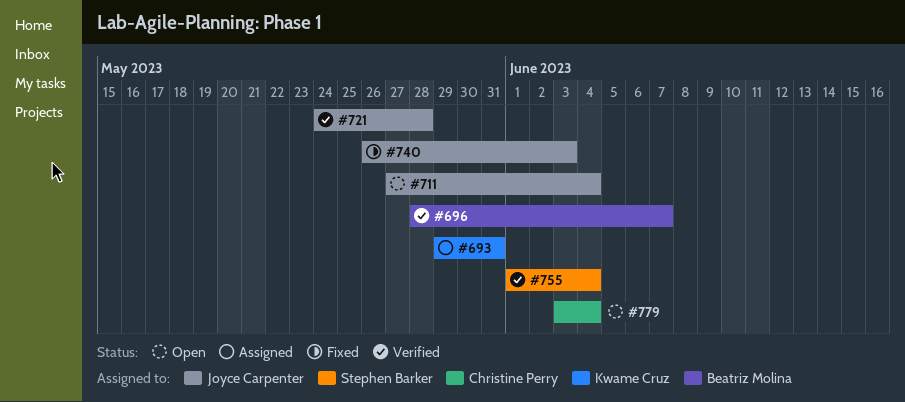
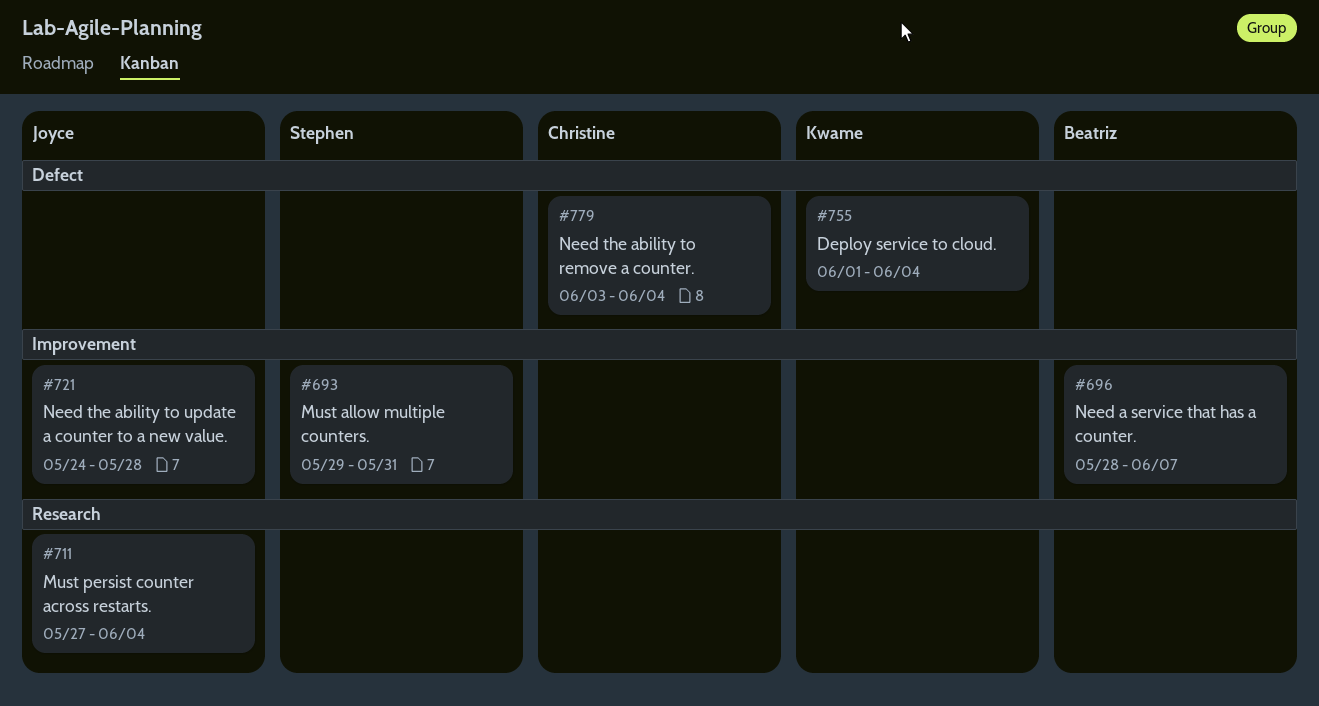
#693, owner: Kwame Cruz -> Stephen Barker
#740: present -> none
#755, owner: Stephen Barker -> Kwame Cruz

